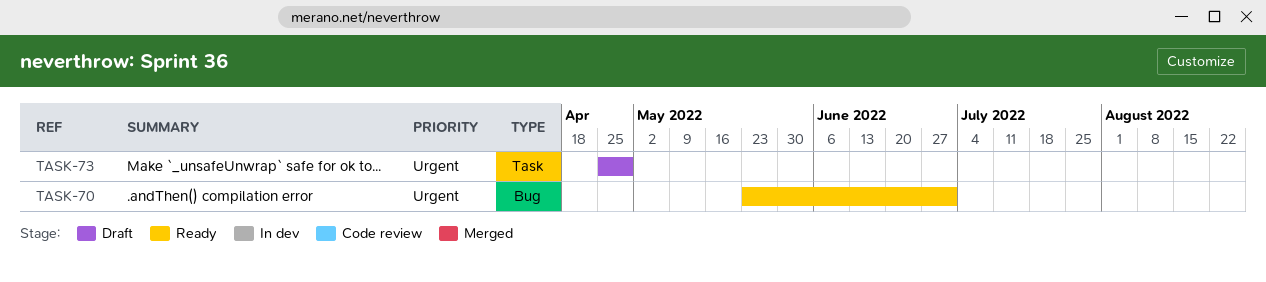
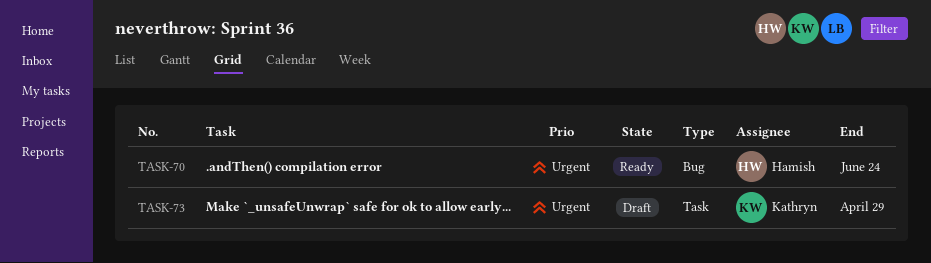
TASK-70, due: Jul 1 -> Jun 24

